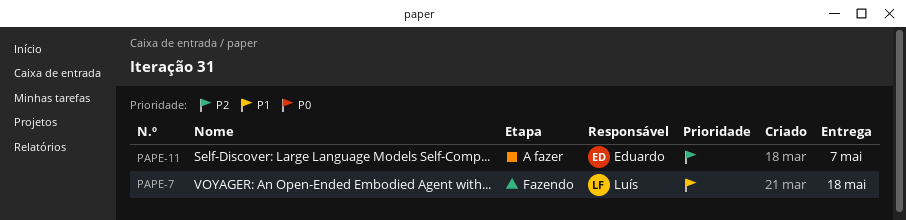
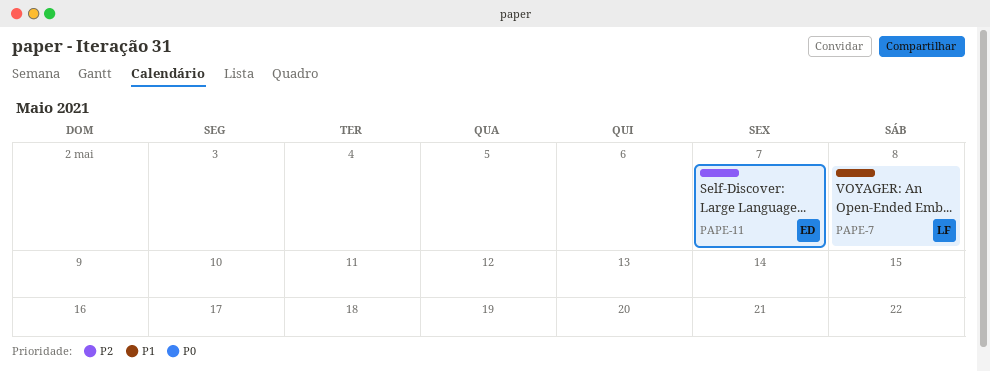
PAPE-7, due: May 18 -> May 8

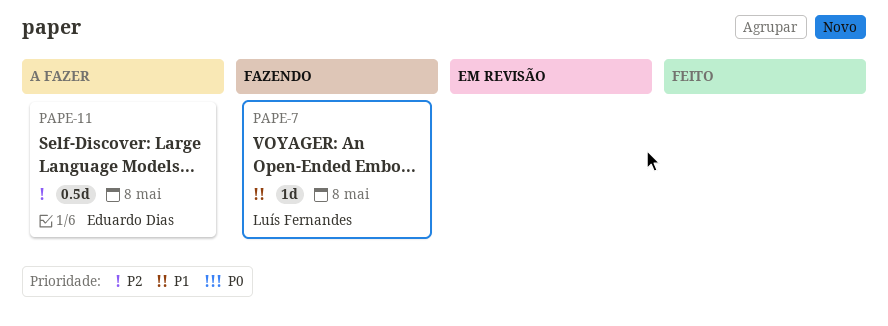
PAPE-11, due: May 7 -> May 8

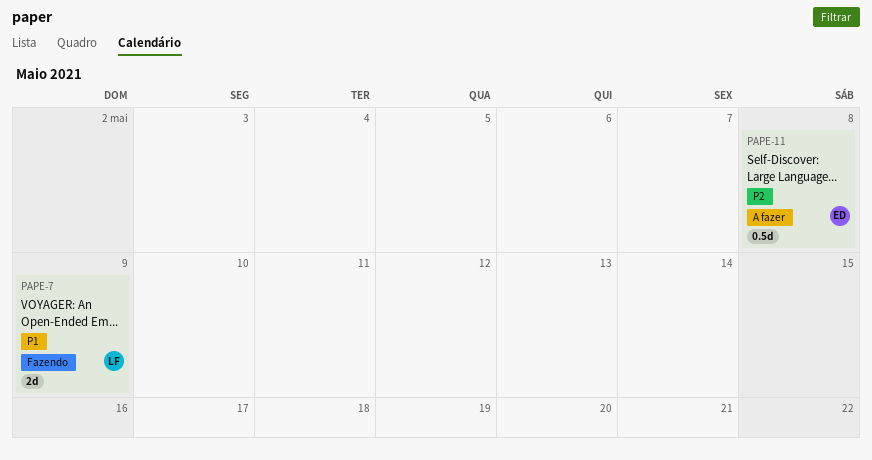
PAPE-7, estimate: 1d -> 2d
PAPE-7, due: May 8 -> May 9

